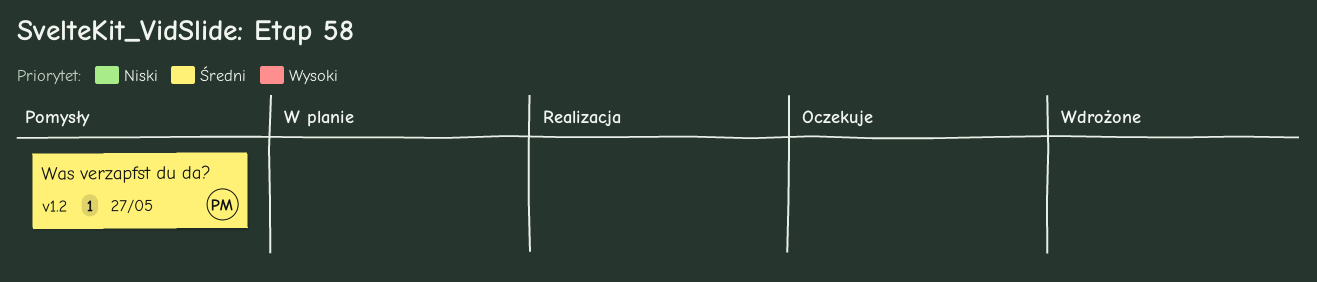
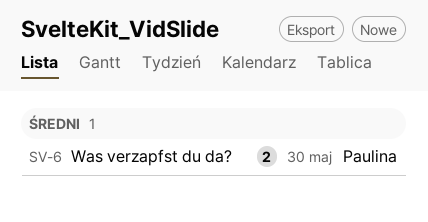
Was verzapfst du da?, estimate: 1 -> 2
Was verzapfst du da?, due: May 27 -> May 30

